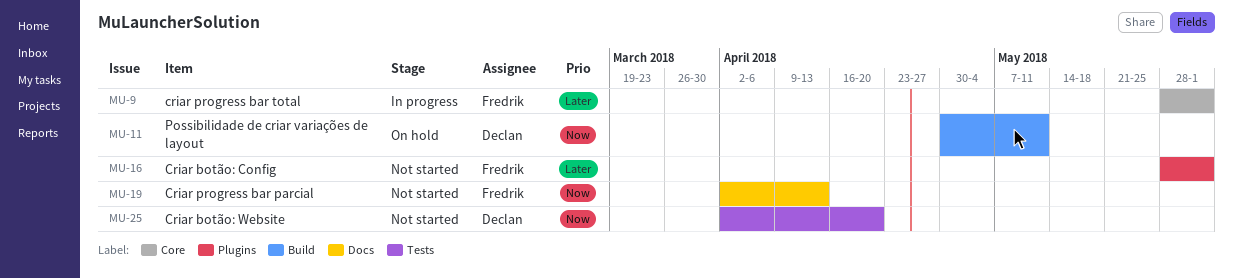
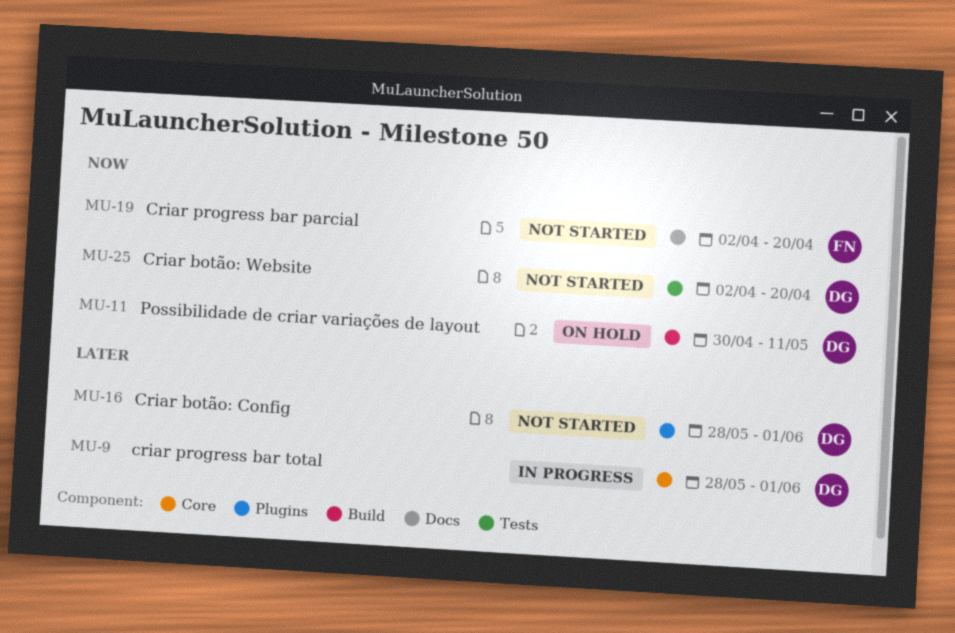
MU-9, owner: Fredrik -> Declan
MU-16, owner: Fredrik -> Declan
MU-19, due: Apr 13 -> Apr 20

